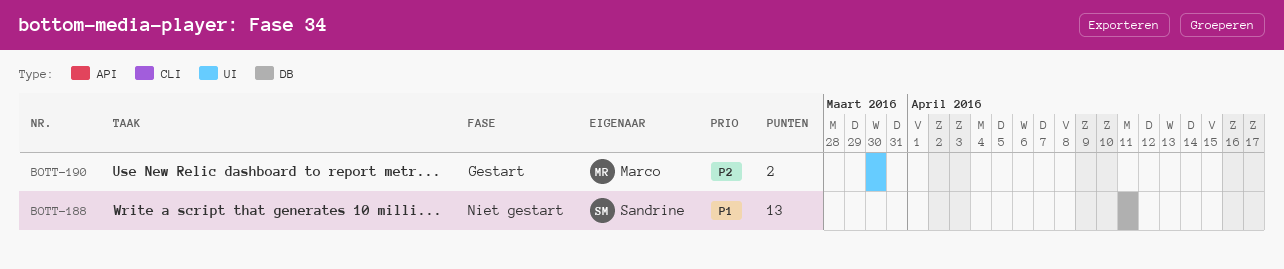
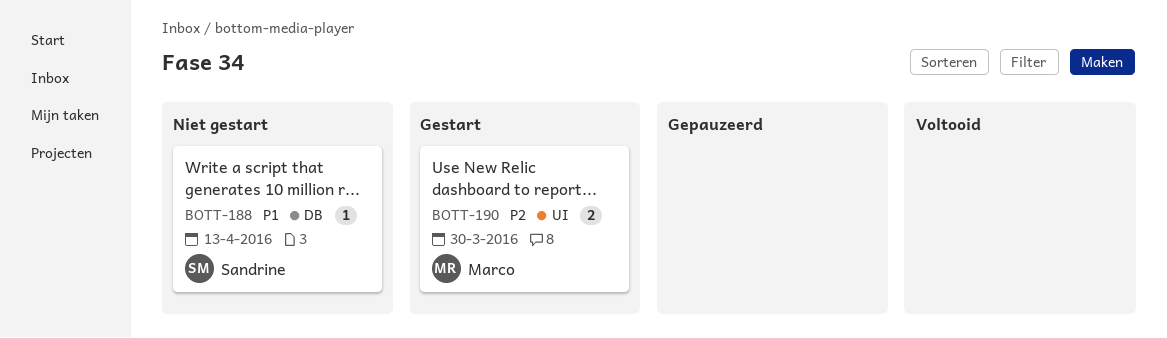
BOTT-188, estimate: 13 -> 1
BOTT-188, due: Apr 11 -> Apr 13

